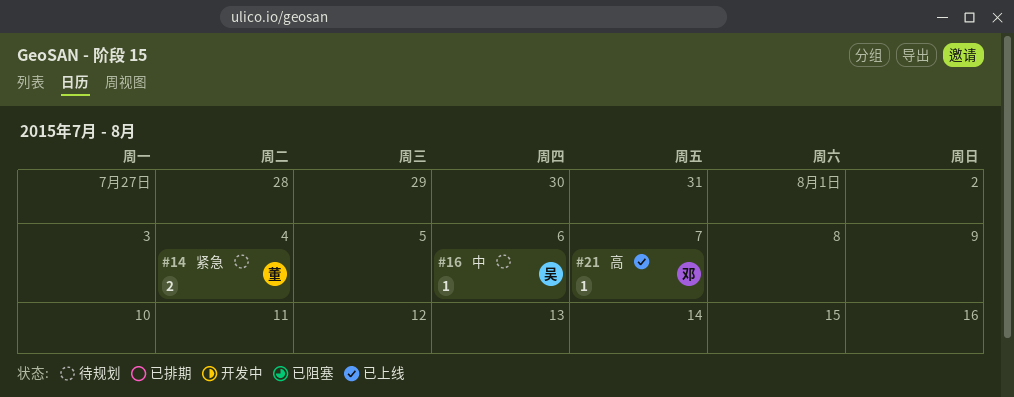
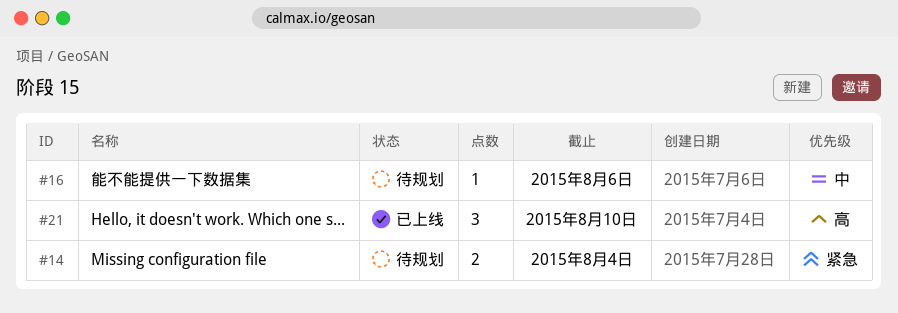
#21, estimate: 1 -> 3
#21, due: Aug 7 -> Aug 10

